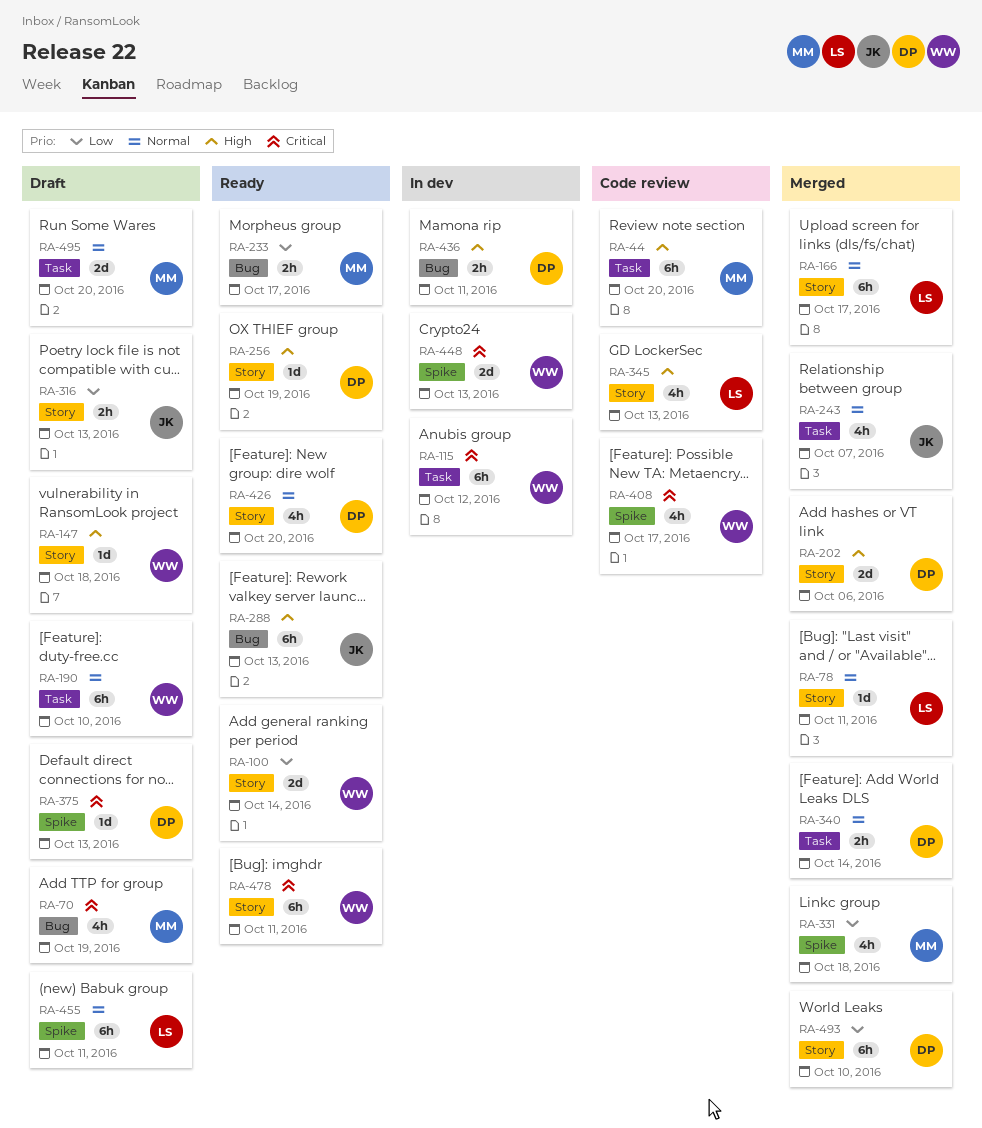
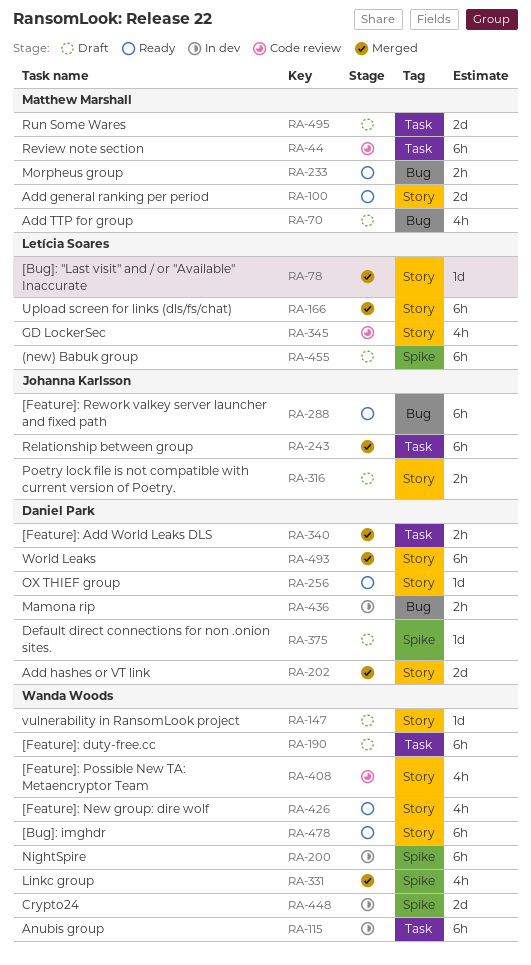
RA-100, owner: Wanda Woods -> Matthew Marshall
RA-200: none -> present
RA-243, estimate: 4h -> 6h
RA-331, owner: Matthew Marshall -> Wanda Woods
RA-408, label: Spike -> Story
RA-426, owner: Daniel Park -> Wanda Woods

